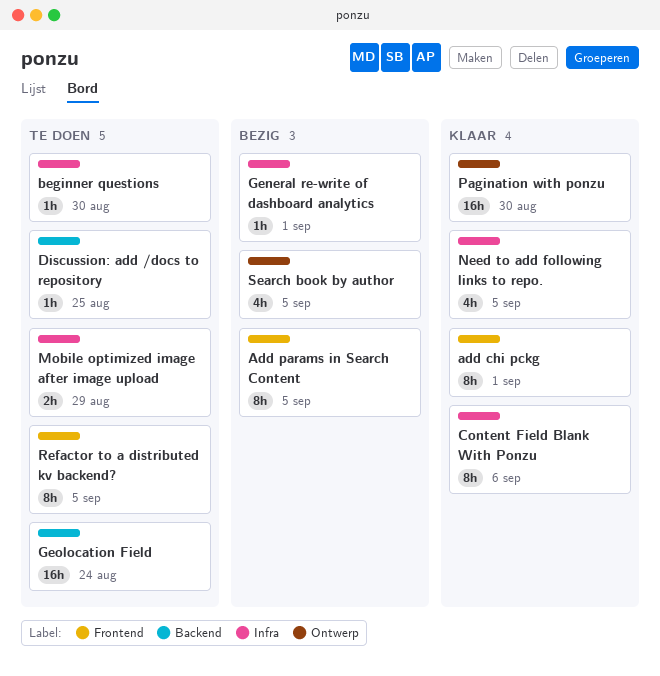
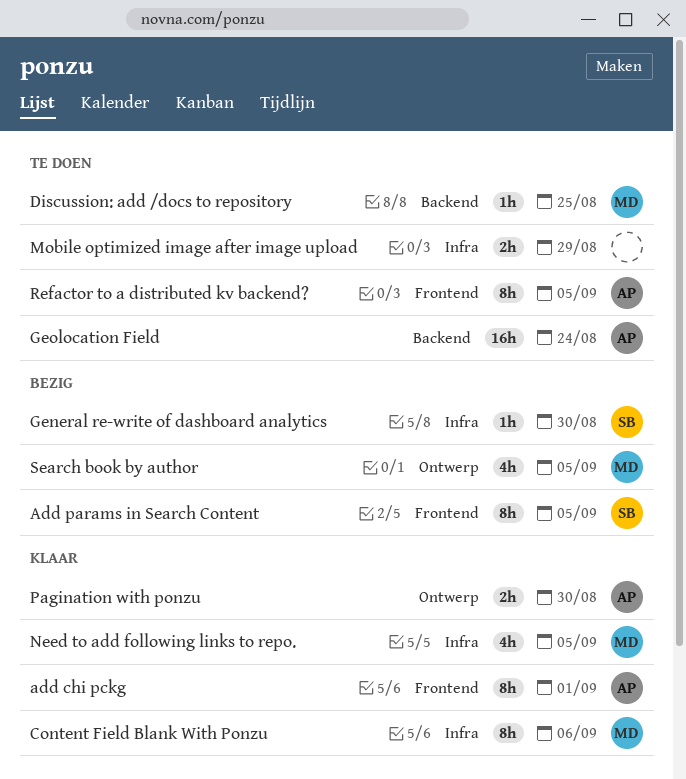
beginner questions: present -> none
General re-write of dashboard analytics, due: Sep 1 -> Aug 30
Pagination with ponzu, estimate: 16h -> 2h

